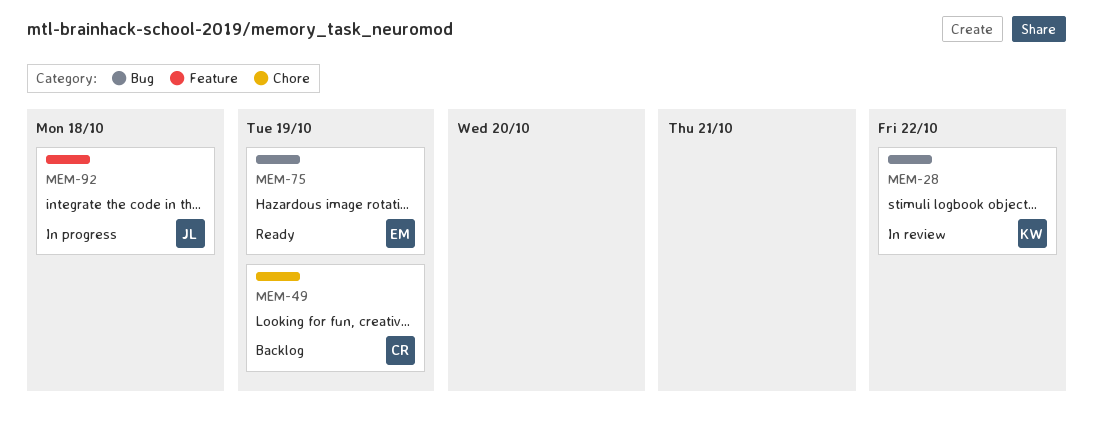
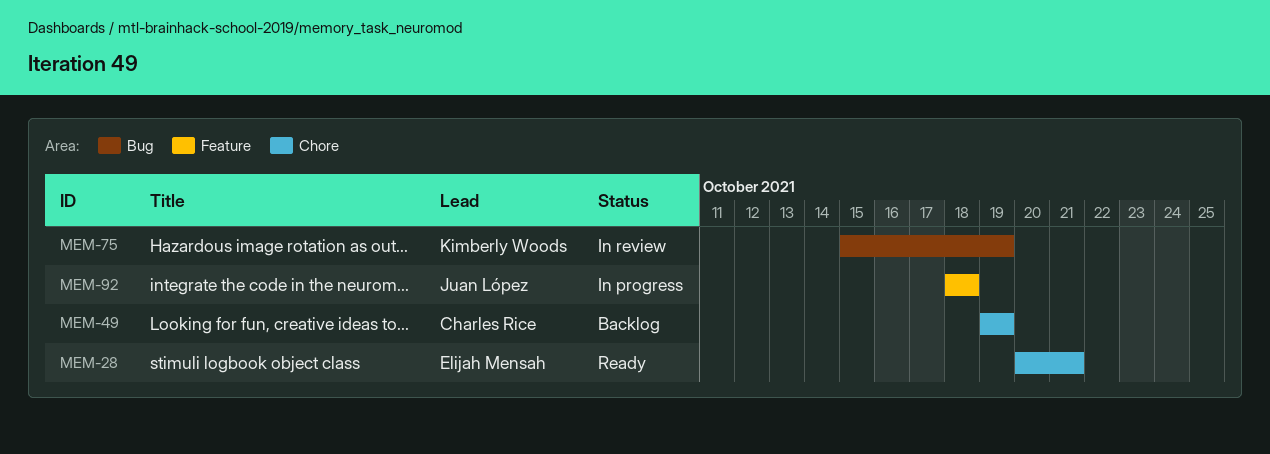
MEM-28, status: In review -> Ready
MEM-28, owner: Kimberly Woods -> Elijah Mensah
MEM-28, label: Bug -> Chore
MEM-28, due: Oct 22 -> Oct 21
MEM-75, status: Ready -> In review
MEM-75, owner: Elijah Mensah -> Kimberly Woods

